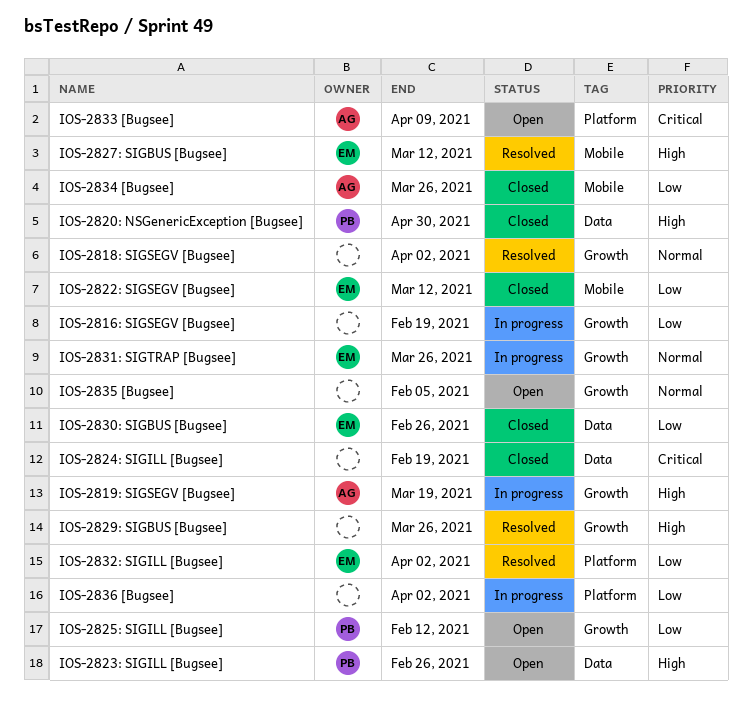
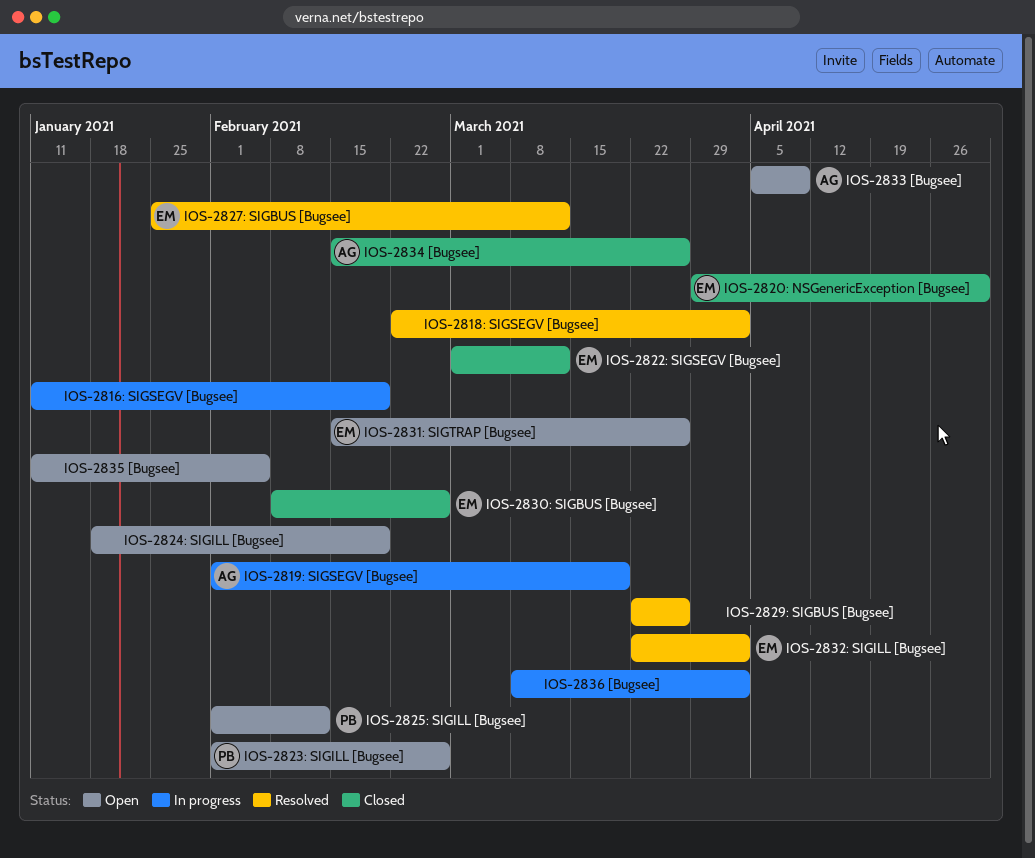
IOS-2820: NSGenericException [Bugsee], owner: PB -> EM
IOS-2824: SIGILL [Bugsee], status: Closed -> Open
IOS-2831: SIGTRAP [Bugsee], status: In progress -> Open

